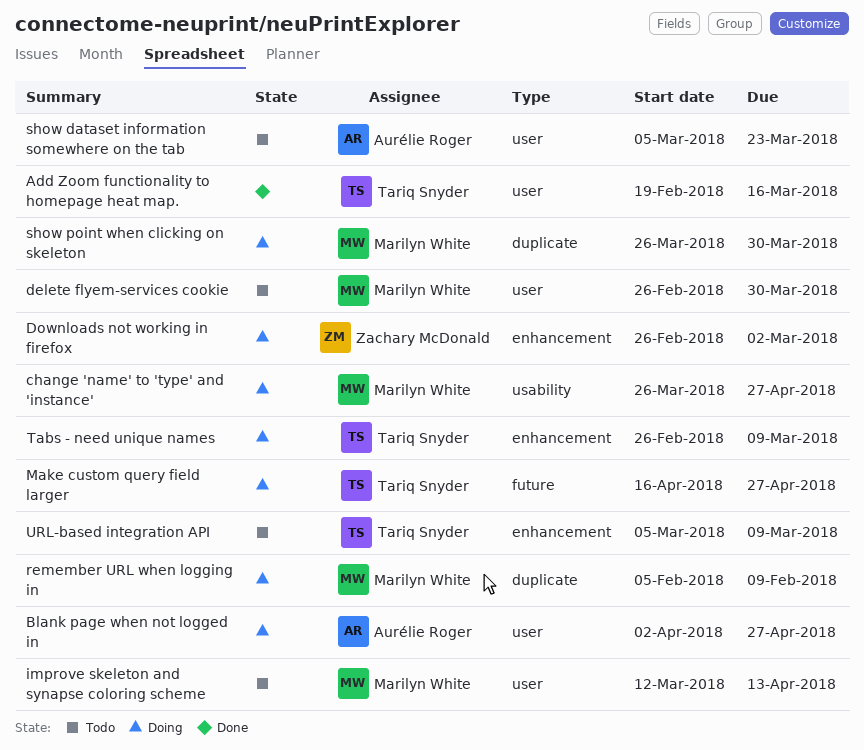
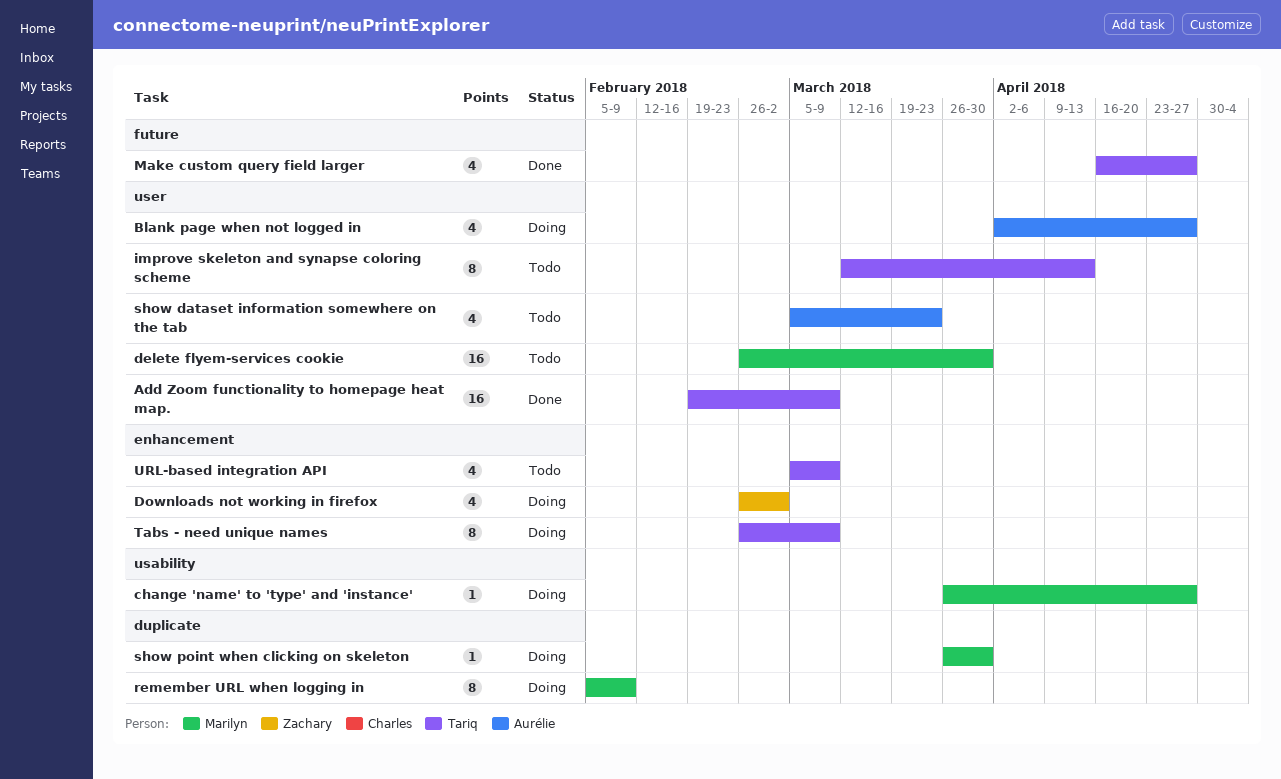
Add Zoom functionality to homepage heat map., due: Mar 16 -> Mar 9
improve skeleton and synapse coloring scheme, owner: Marilyn White -> Tariq Snyder
Make custom query field larger, status: Doing -> Done

